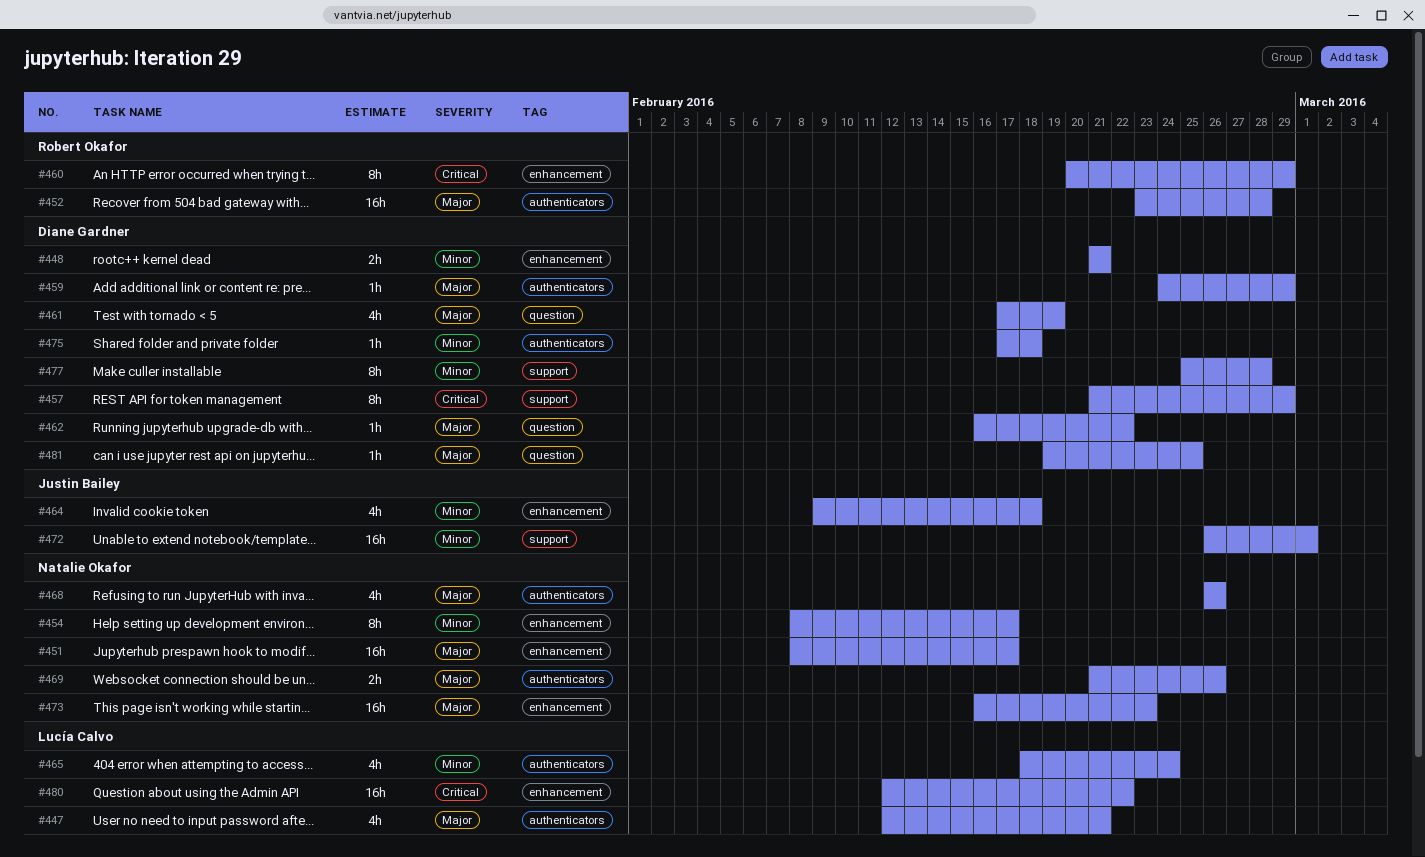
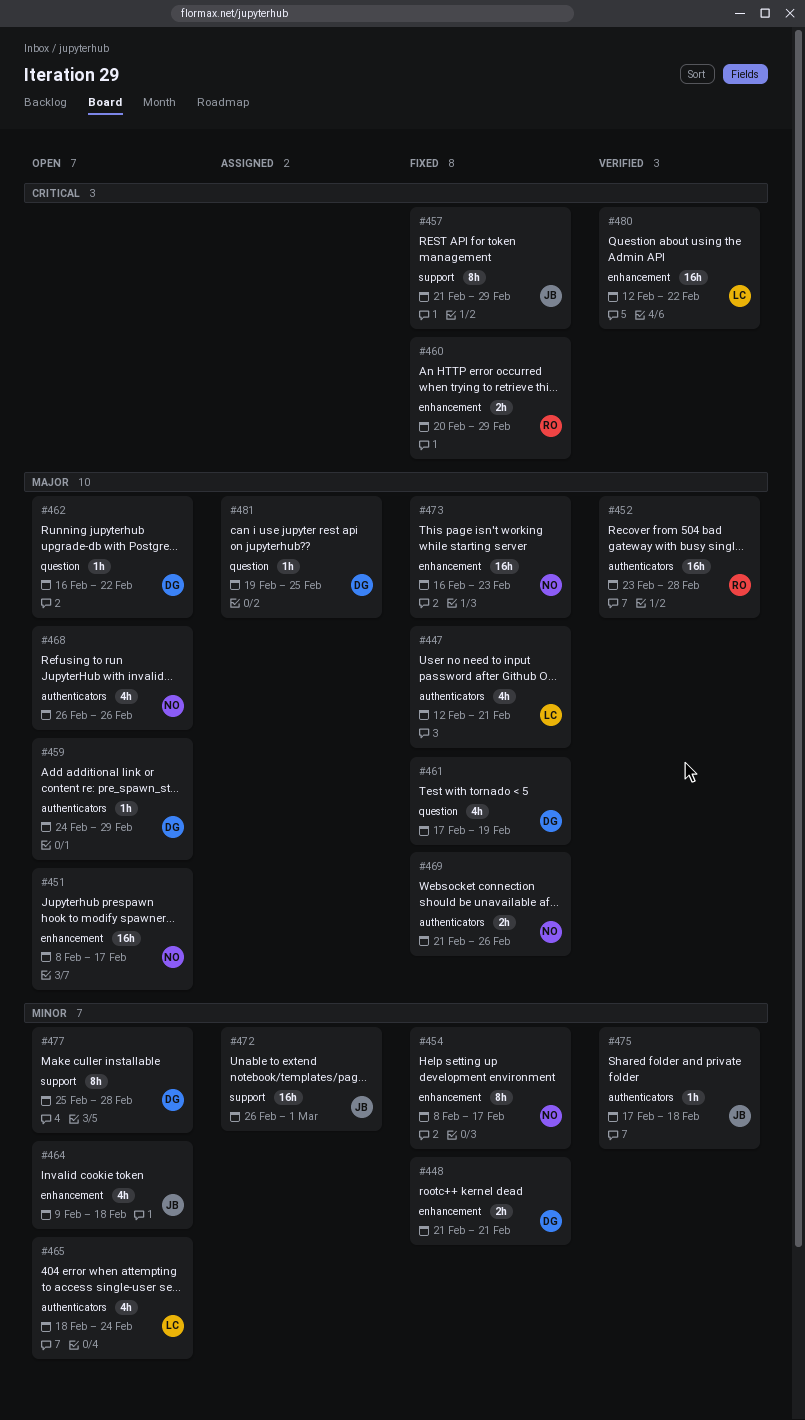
#457, owner: Diane Gardner -> Justin Bailey
#460, estimate: 8h -> 2h
#475, owner: Diane Gardner -> Justin Bailey

